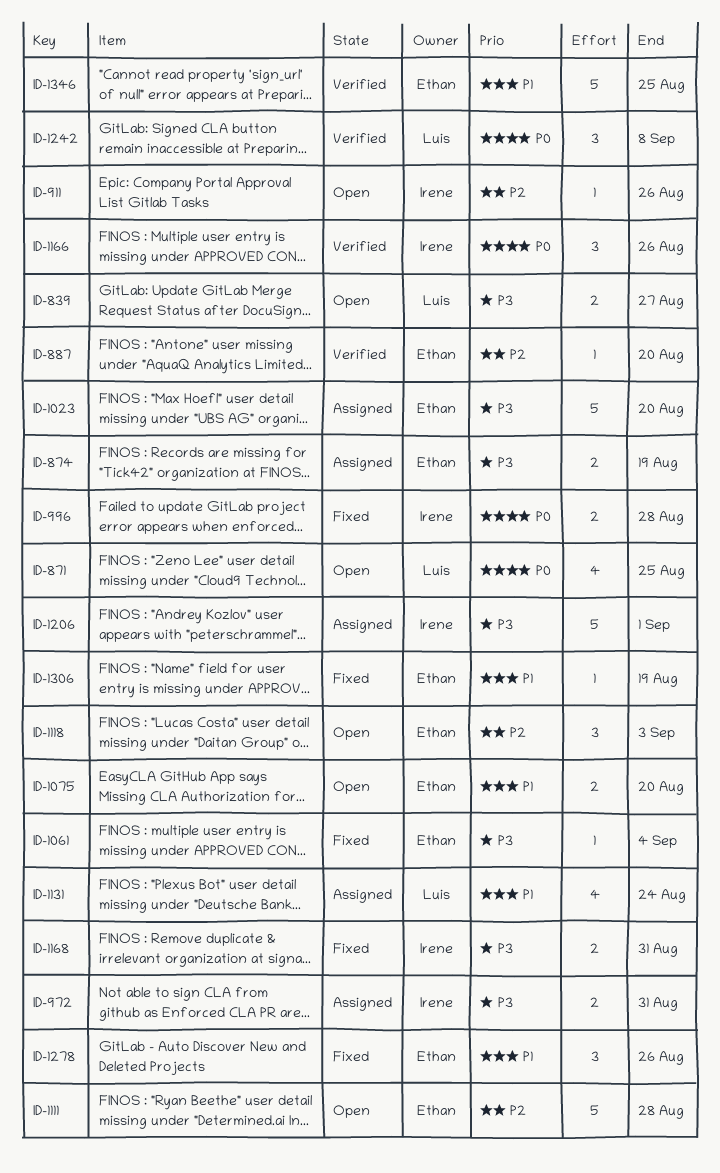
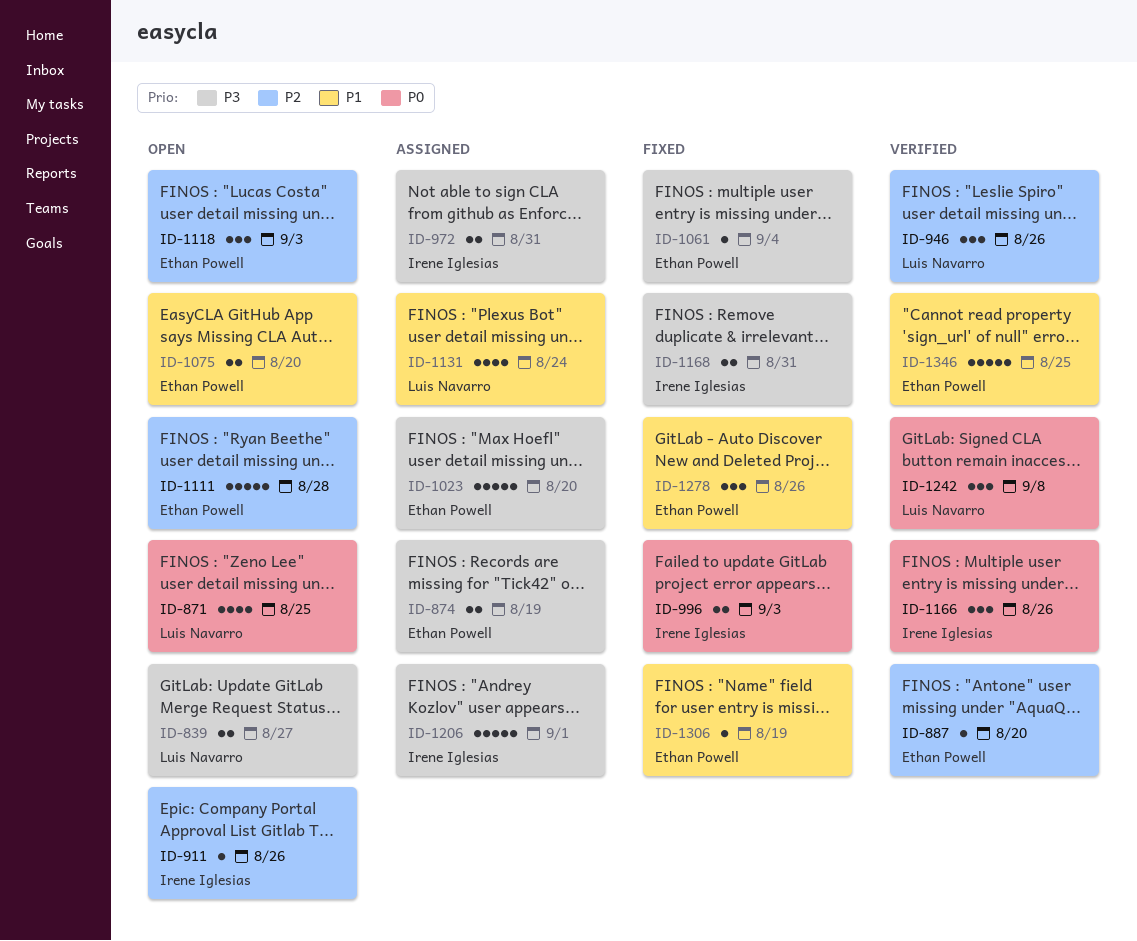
ID-946: none -> present
ID-996, due: Aug 28 -> Sep 3

